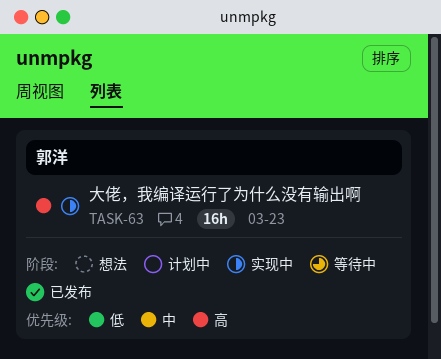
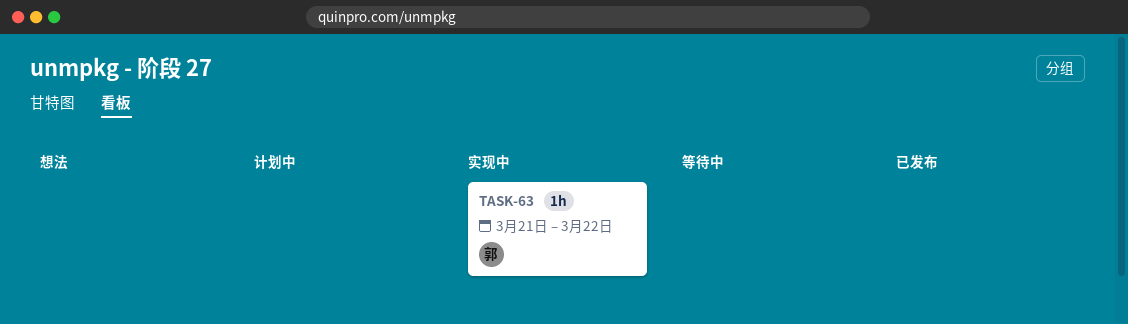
TASK-63, estimate: 16h -> 1h
TASK-63, due: Mar 23 -> Mar 22

